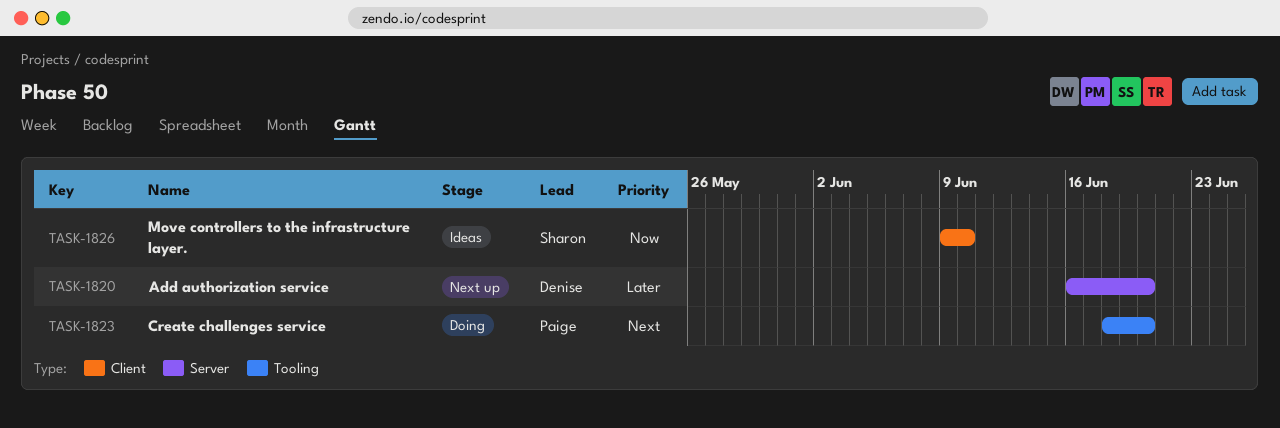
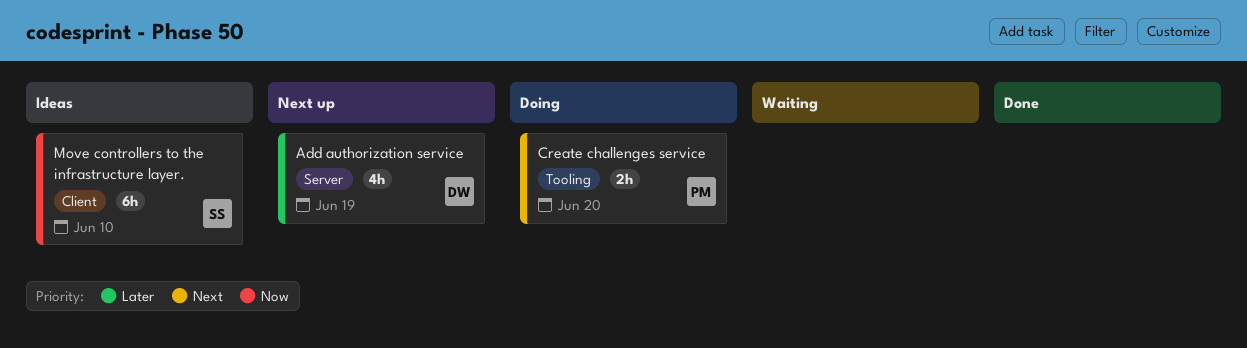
Add authorization service, due: Jun 20 -> Jun 19

